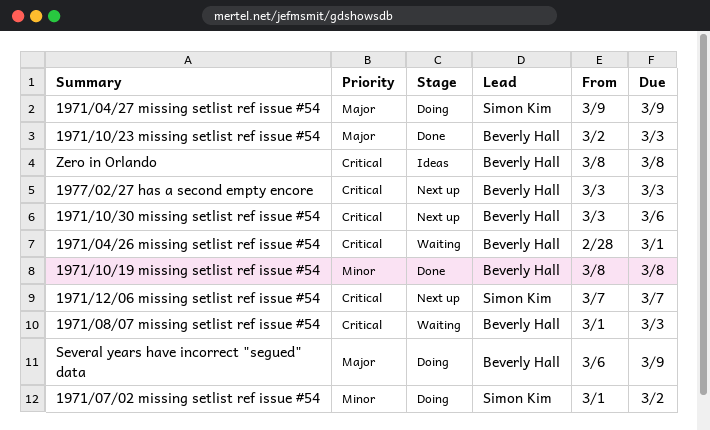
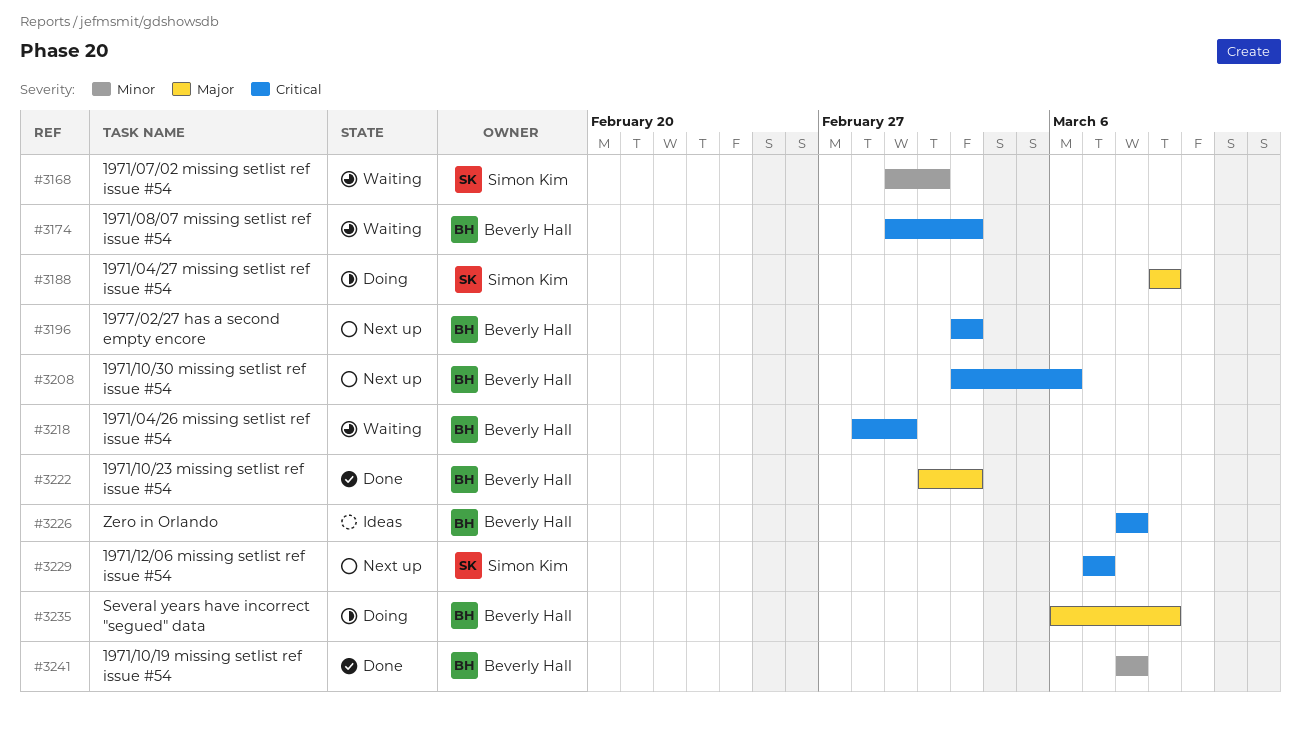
1971/07/02 missing setlist ref issue #54, status: Doing -> Waiting

